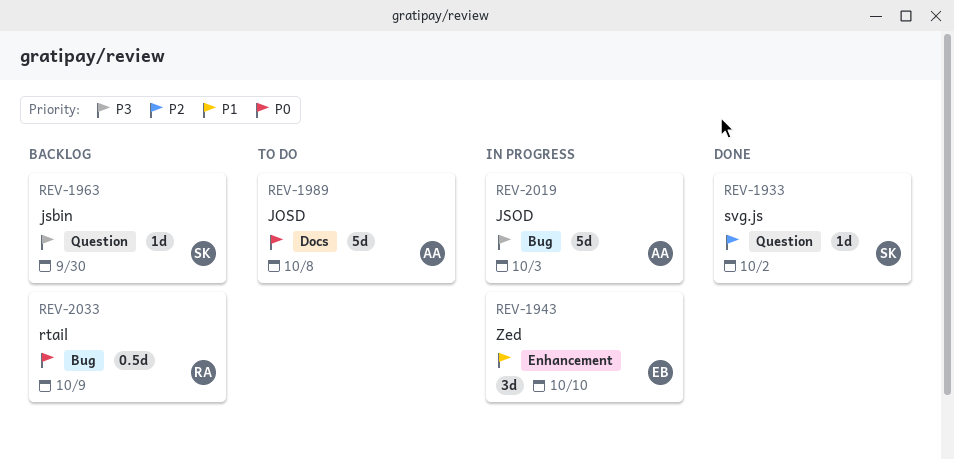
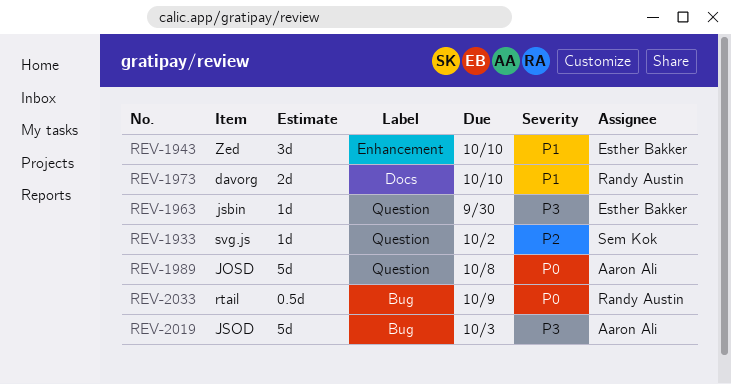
REV-1963, owner: Sem Kok -> Esther Bakker
REV-1973: none -> present
REV-1989, label: Docs -> Question

